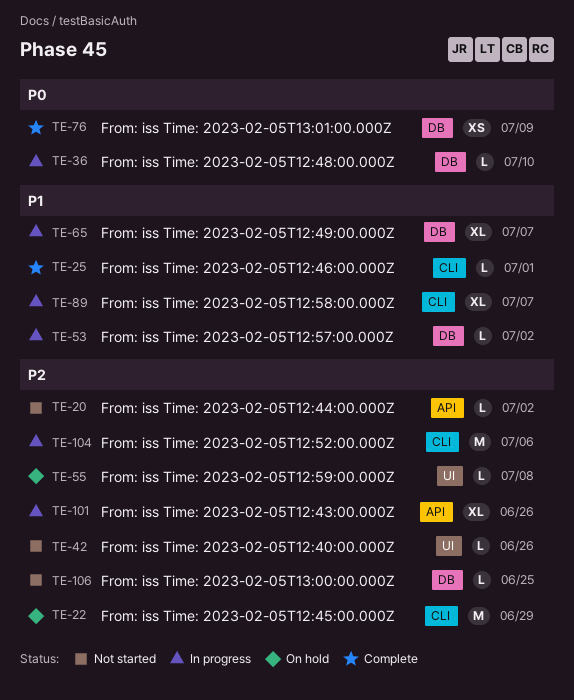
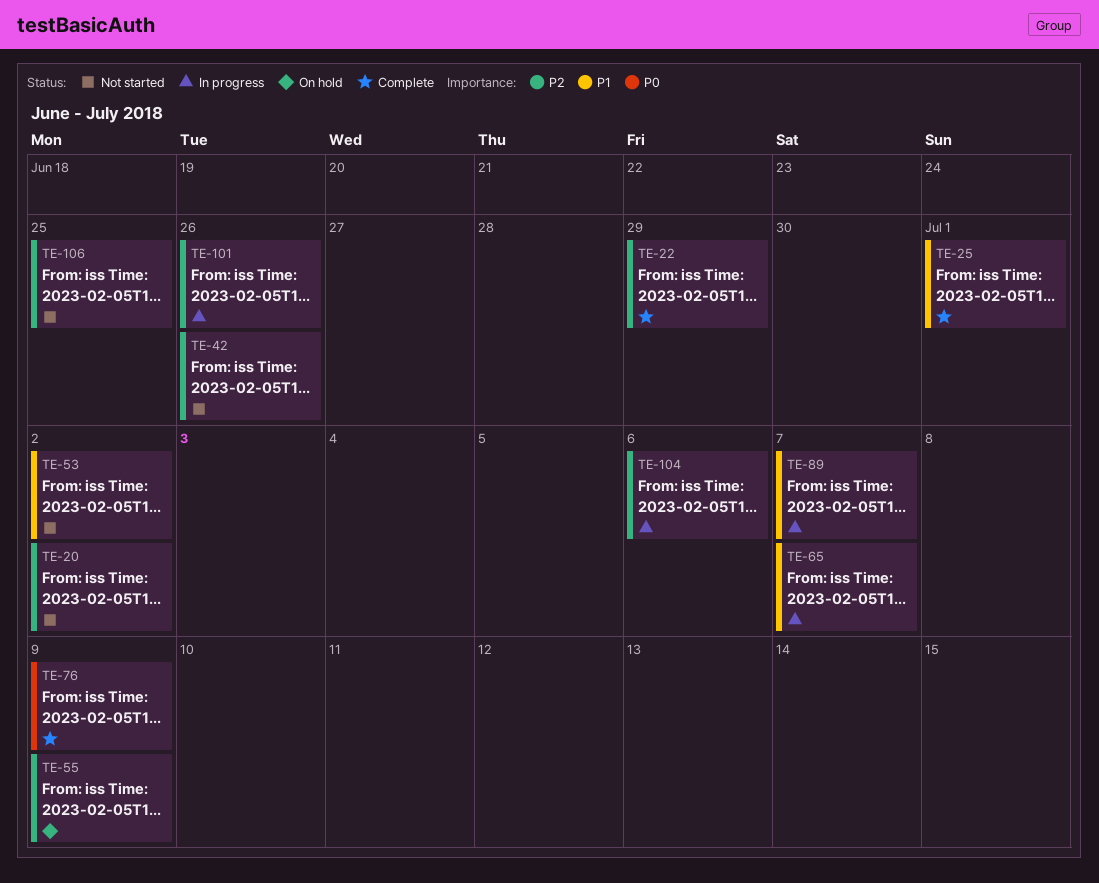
TE-22, status: On hold -> Complete
TE-36: present -> none
TE-53, status: In progress -> Not started
TE-55, due: Jul 8 -> Jul 9

